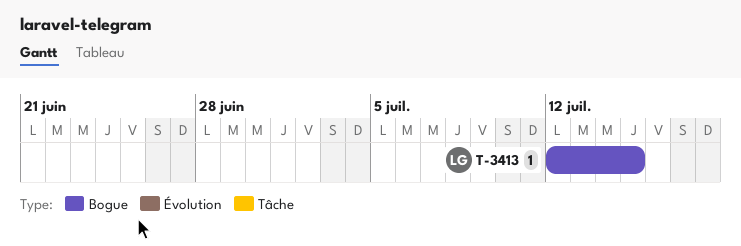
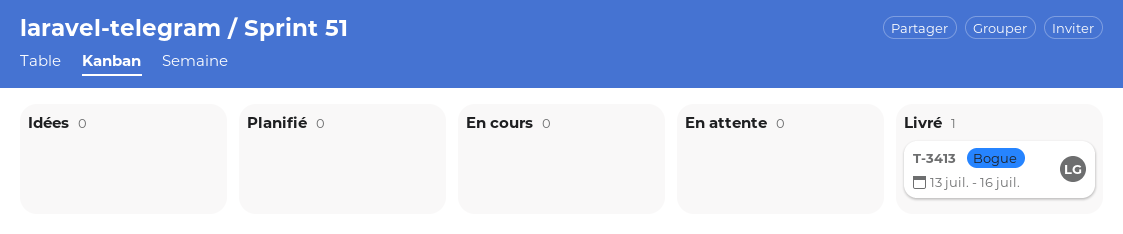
T-3413, start: Jul 12 -> Jul 13
T-3413, due: Jul 15 -> Jul 16

